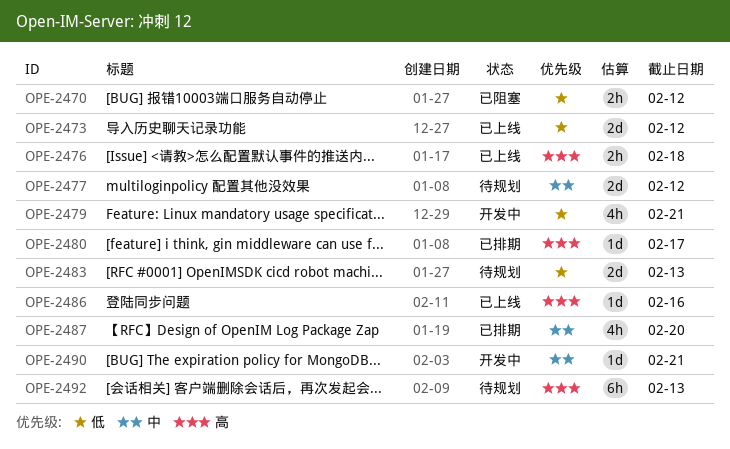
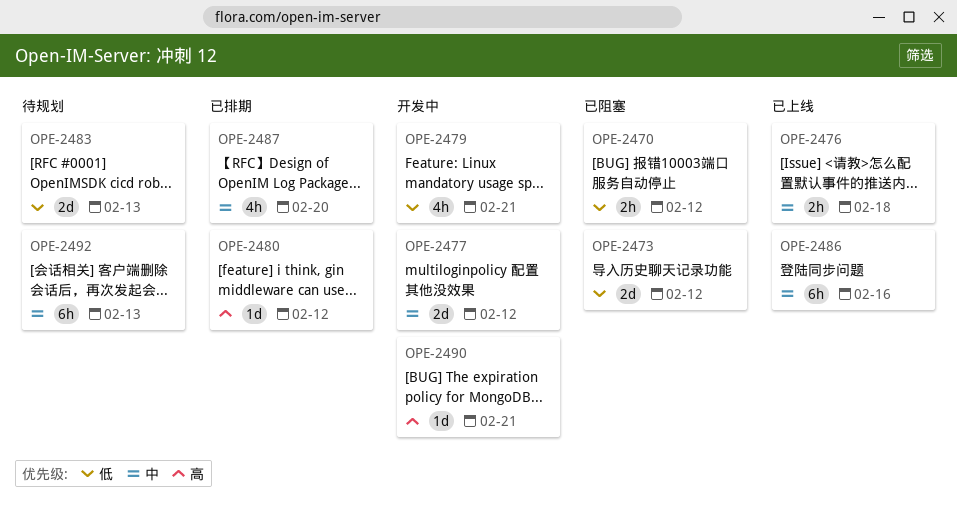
OPE-2473, status: 已上线 -> 已阻塞
OPE-2476, priority: 高 -> 中
OPE-2477, status: 待规划 -> 开发中
OPE-2480, due: Feb 17 -> Feb 12
OPE-2486, priority: 高 -> 中
OPE-2486, estimate: 1d -> 6h
OPE-2490, priority: 中 -> 高
OPE-2492, priority: 高 -> 中

